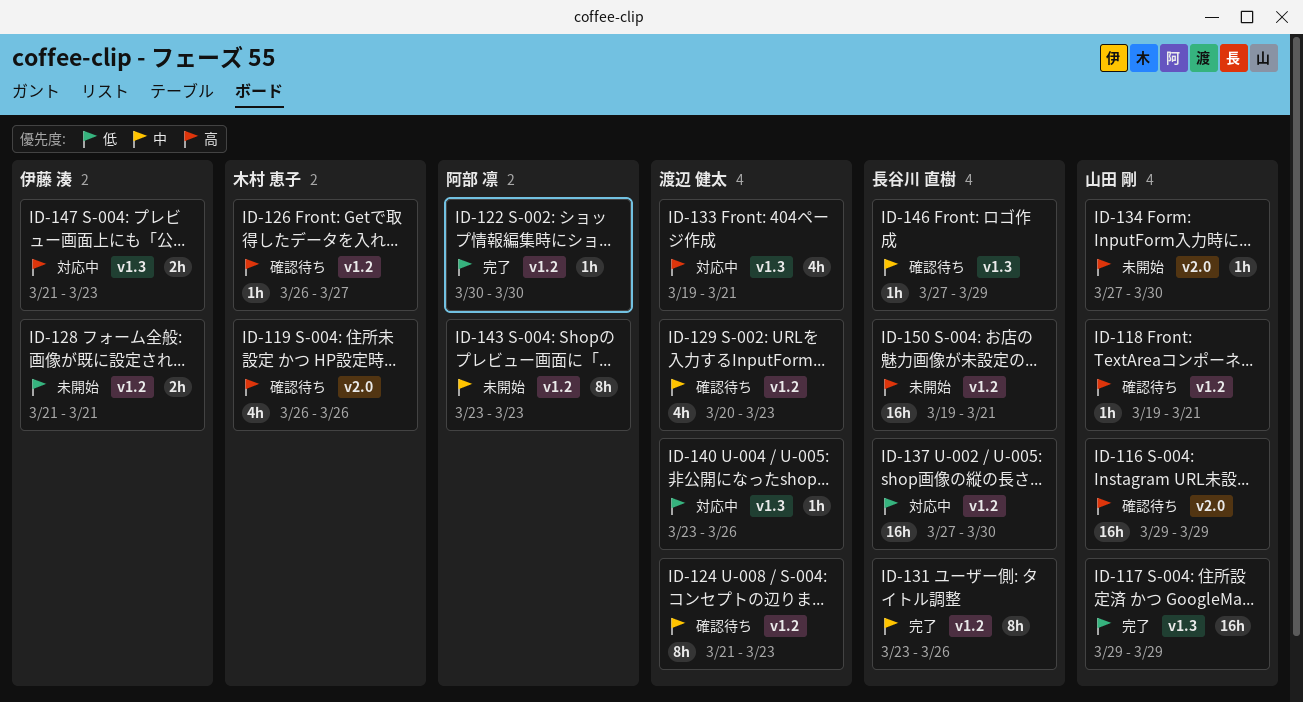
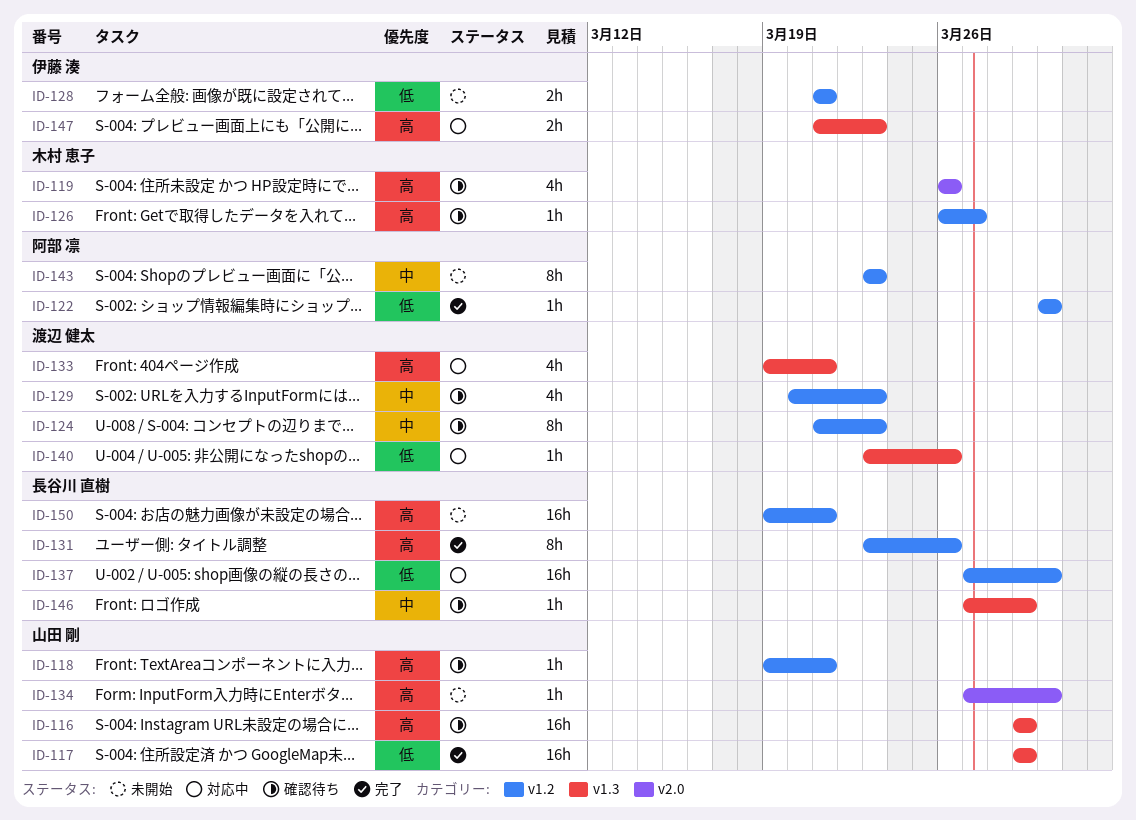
ID-116, label: v2.0 -> v1.3
ID-131, priority: 中 -> 高

